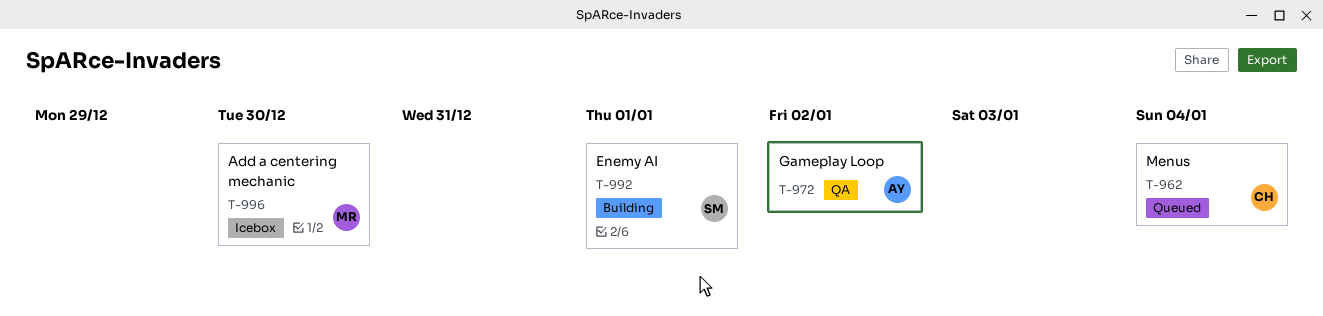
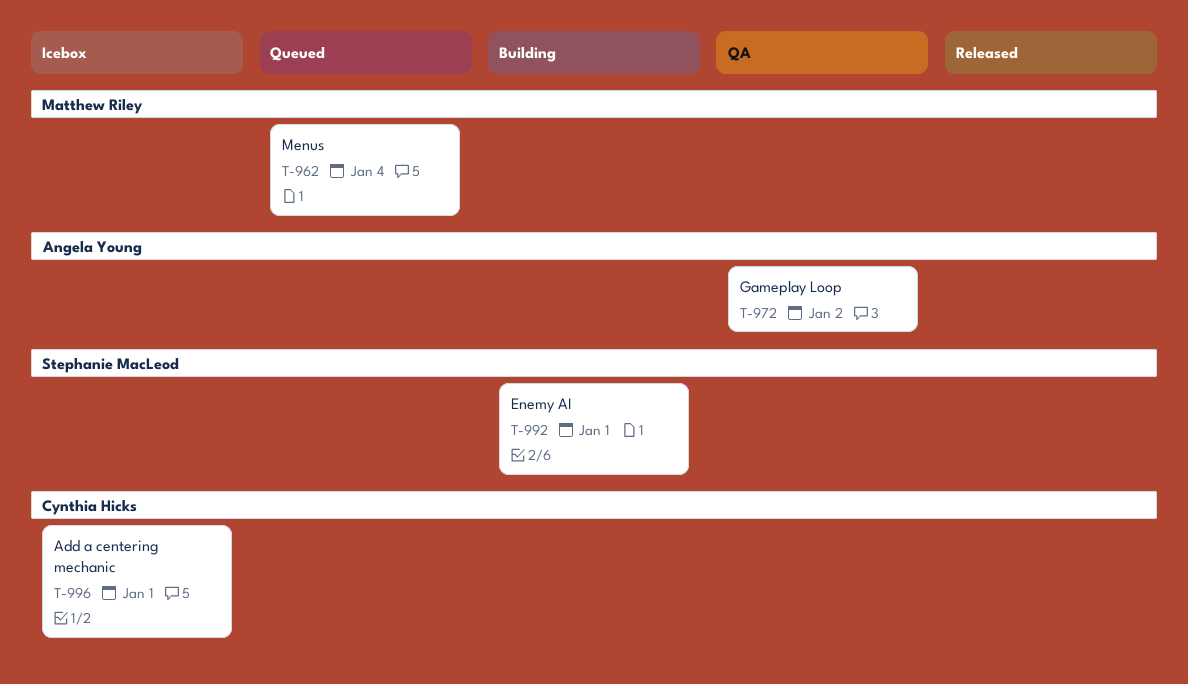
T-962, owner: Cynthia Hicks -> Matthew Riley
T-996, owner: Matthew Riley -> Cynthia Hicks
T-996, due: Dec 30 -> Jan 1

